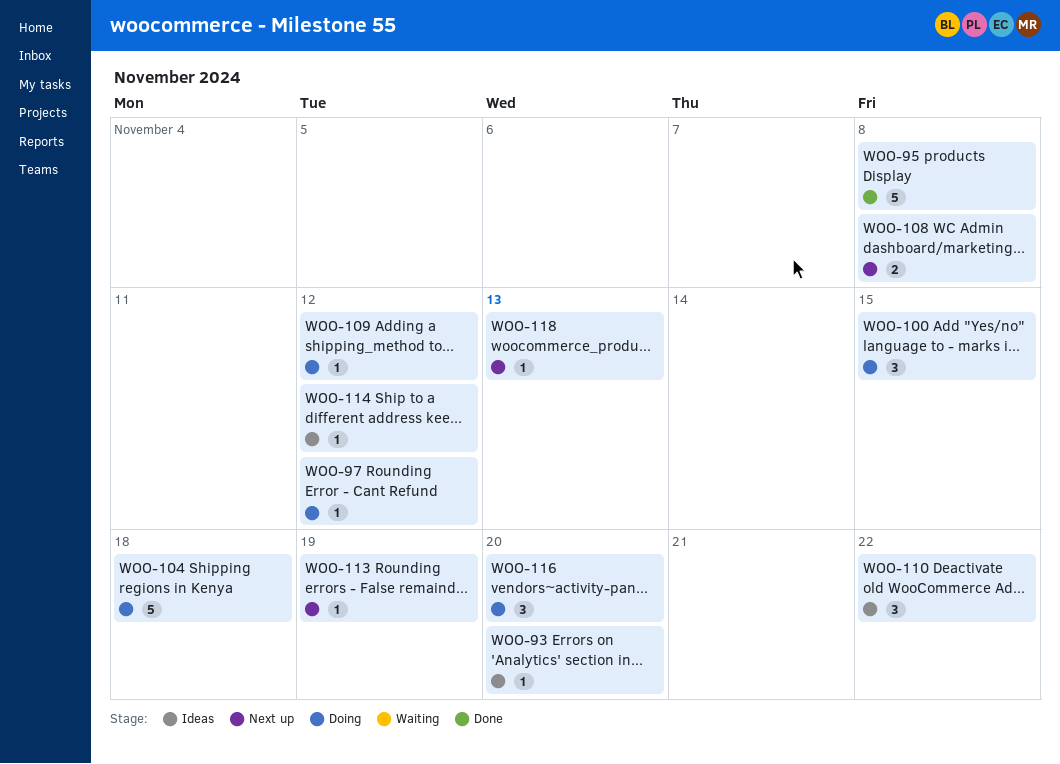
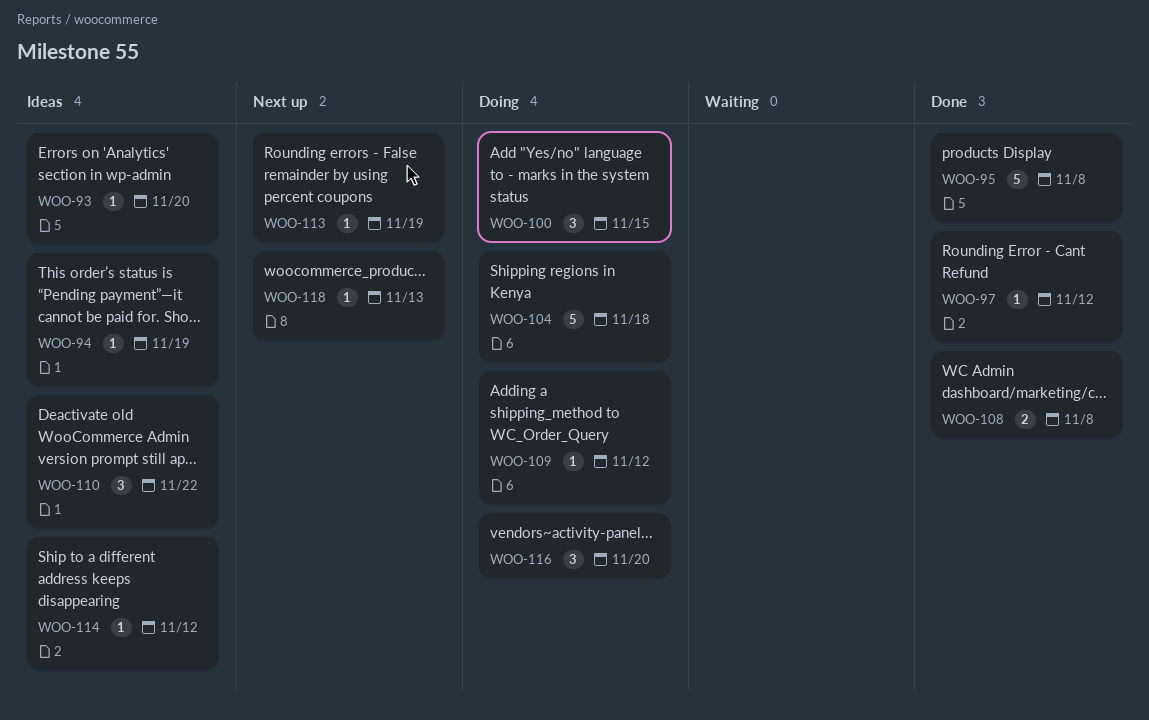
WOO-94: none -> present
WOO-97, status: Doing -> Done
WOO-108, status: Next up -> Done

